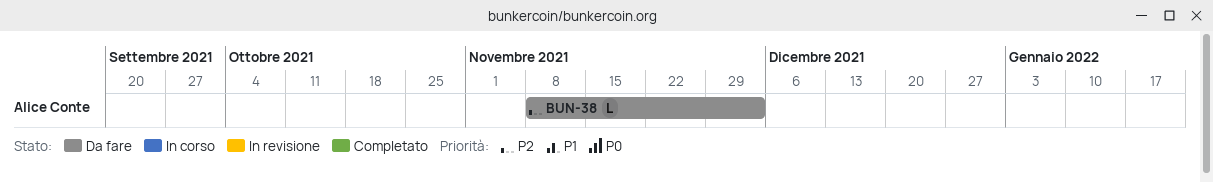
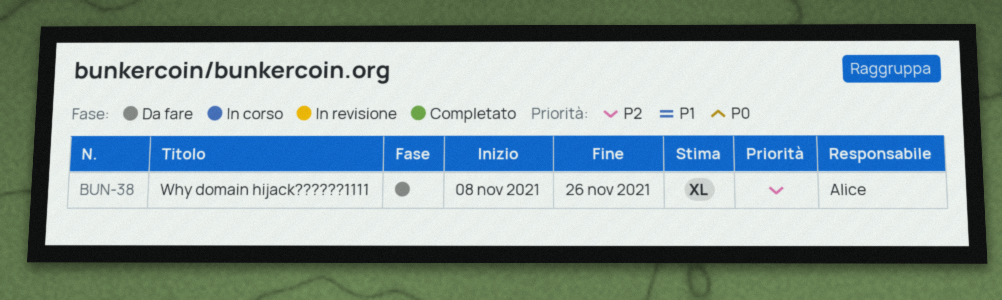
BUN-38, estimate: L -> XL
BUN-38, due: Dec 3 -> Nov 26

